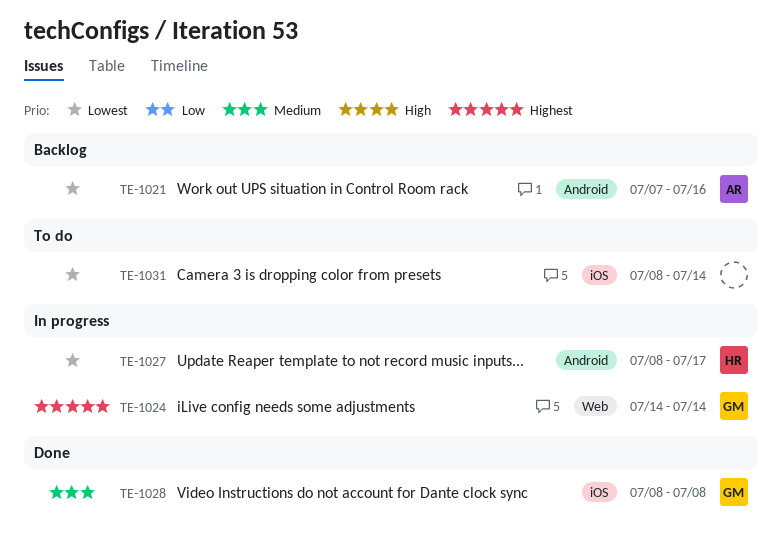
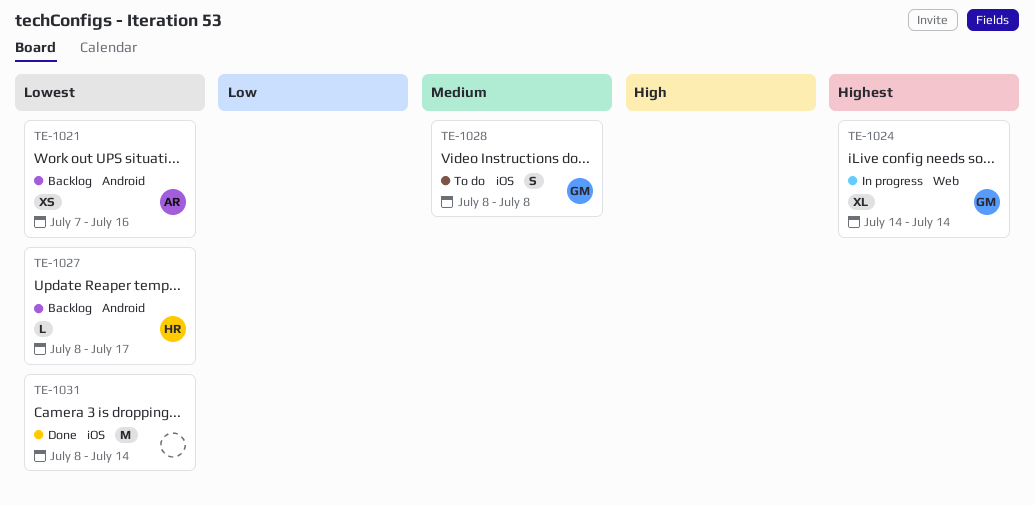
TE-1027, status: In progress -> Backlog
TE-1028, status: Done -> To do
TE-1031, status: To do -> Done

